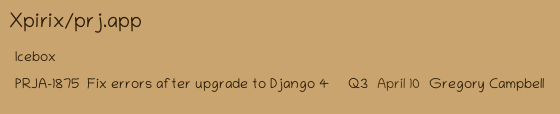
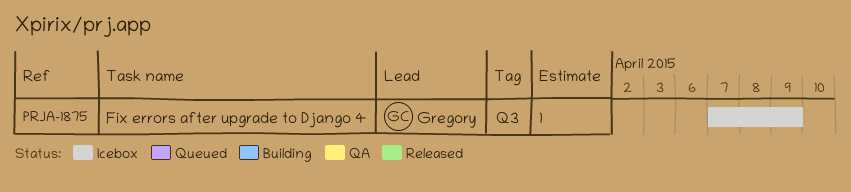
PRJA-1875, due: Apr 10 -> Apr 9

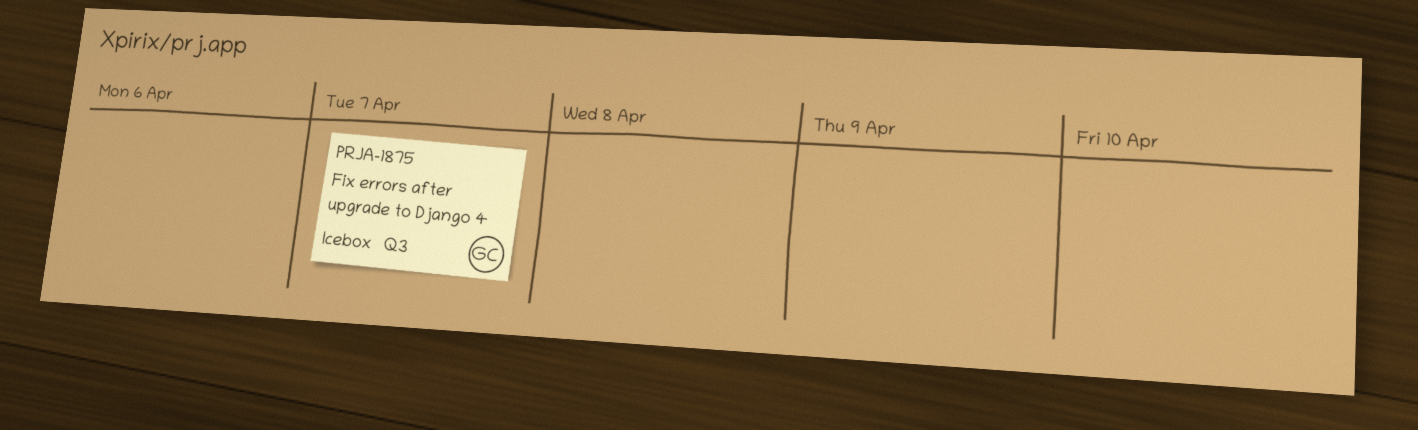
PRJA-1875, due: Apr 9 -> Apr 7

